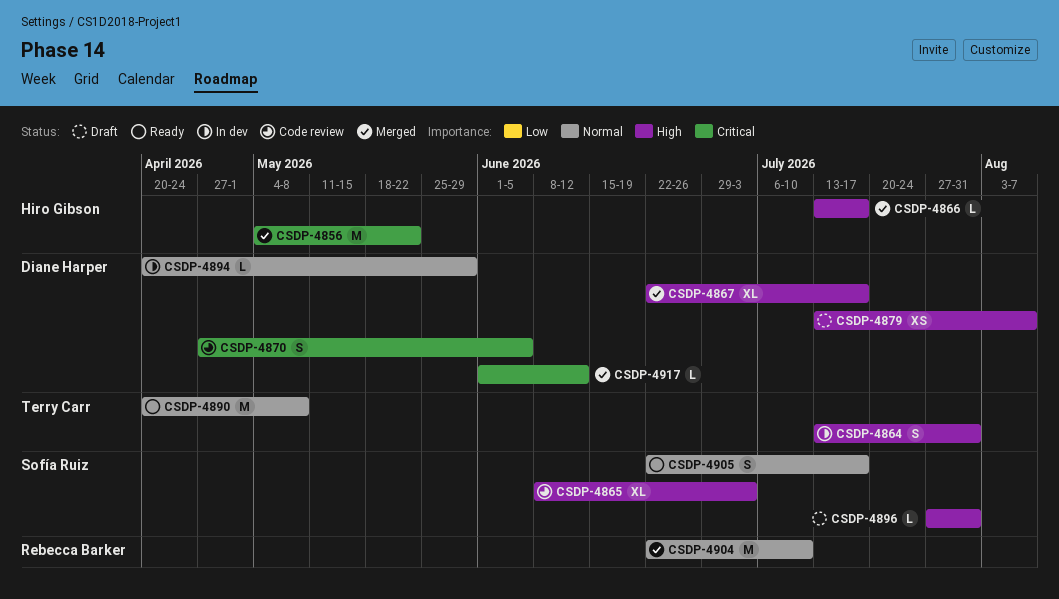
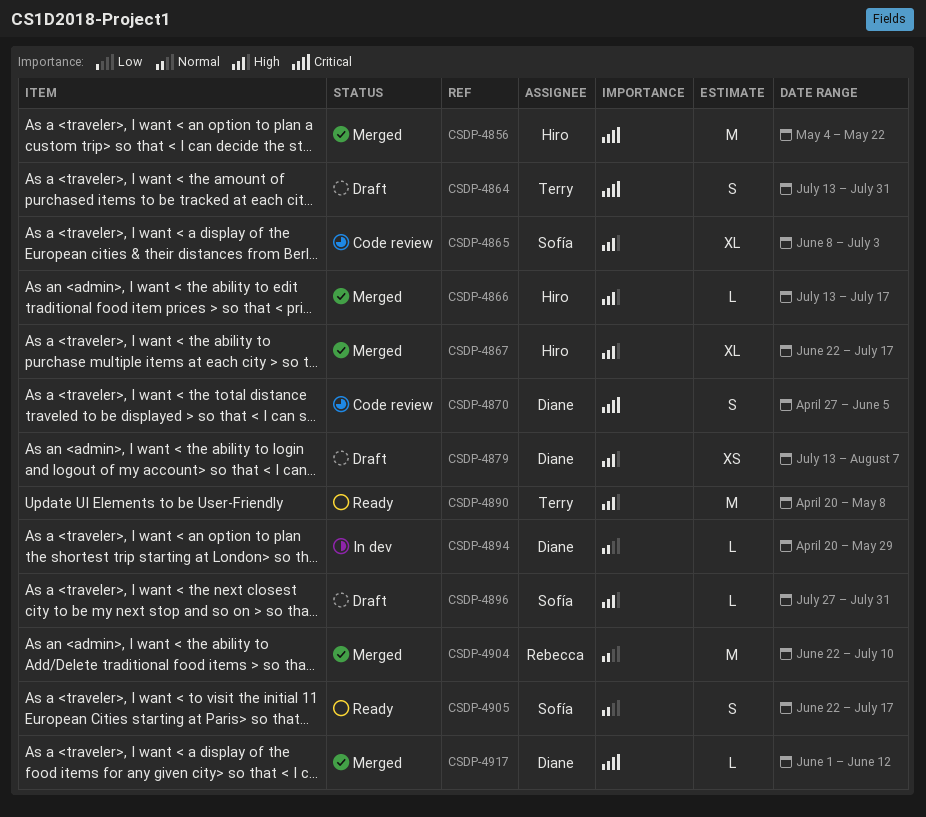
CSDP-4864, status: In dev -> Draft
CSDP-4864, priority: High -> Critical
CSDP-4867, owner: Diane Harper -> Hiro Gibson
CSDP-4890, priority: Normal -> High

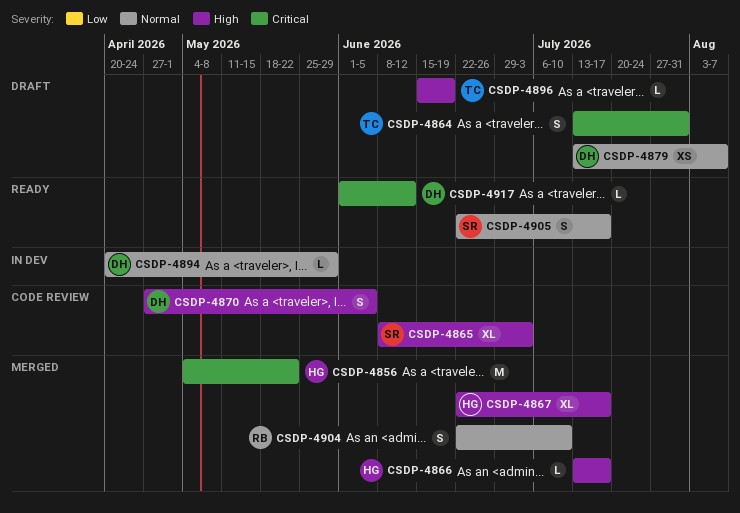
CSDP-4870, priority: Critical -> High
CSDP-4879, priority: High -> Normal
CSDP-4890: present -> none
CSDP-4896, owner: Sofía -> Terry
CSDP-4896, start: Jul 27 -> Jun 15
CSDP-4896, due: Jul 31 -> Jun 19
CSDP-4904, estimate: M -> S
CSDP-4917, status: Merged -> Ready

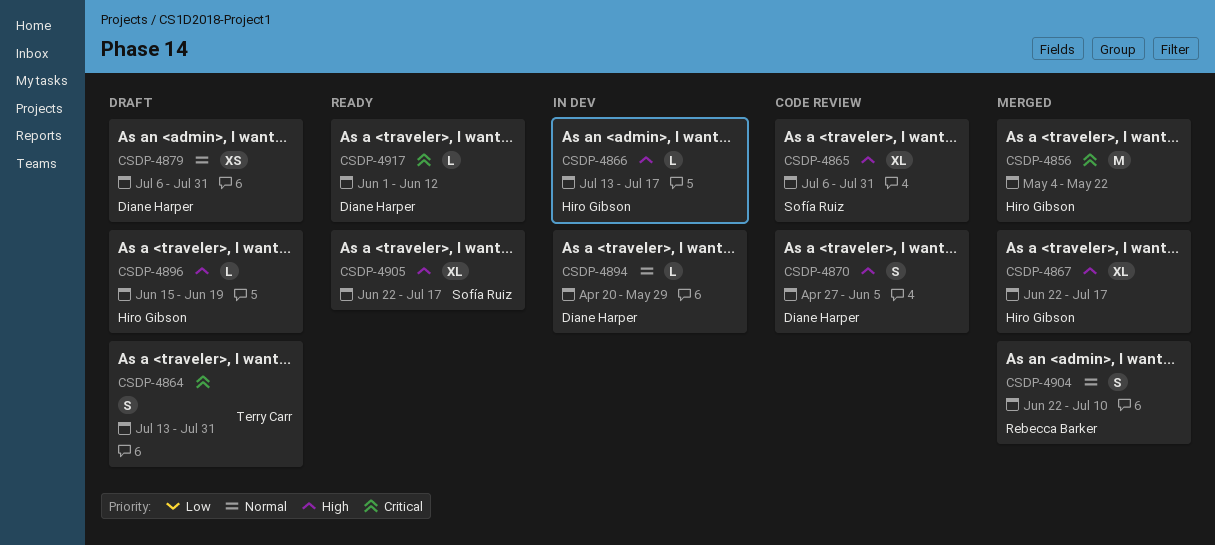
CSDP-4865, start: Jun 8 -> Jul 6
CSDP-4865, due: Jul 3 -> Jul 31
CSDP-4866, status: Merged -> In dev
CSDP-4879, start: Jul 13 -> Jul 6
CSDP-4879, due: Aug 7 -> Jul 31
CSDP-4896, owner: Terry Carr -> Hiro Gibson
CSDP-4905, priority: Normal -> High
CSDP-4905, estimate: S -> XL

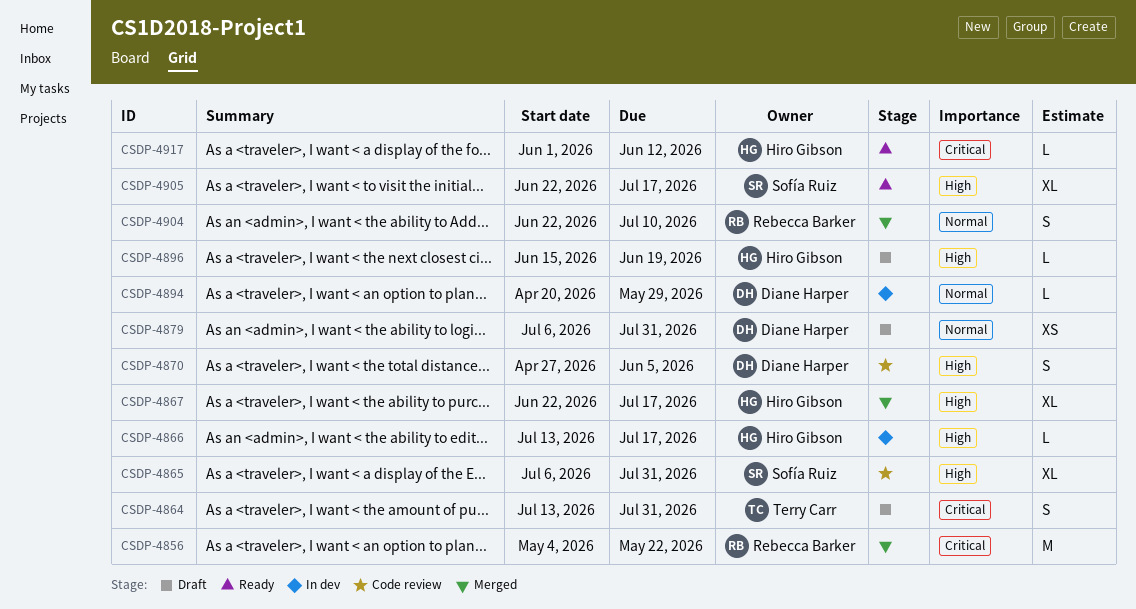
CSDP-4856, owner: Hiro Gibson -> Rebecca Barker
CSDP-4917, owner: Diane Harper -> Hiro Gibson

